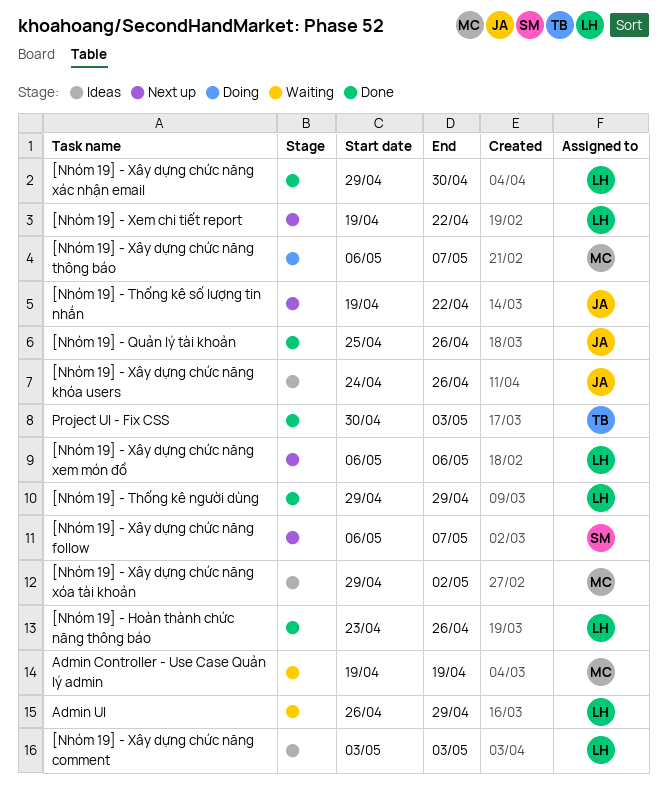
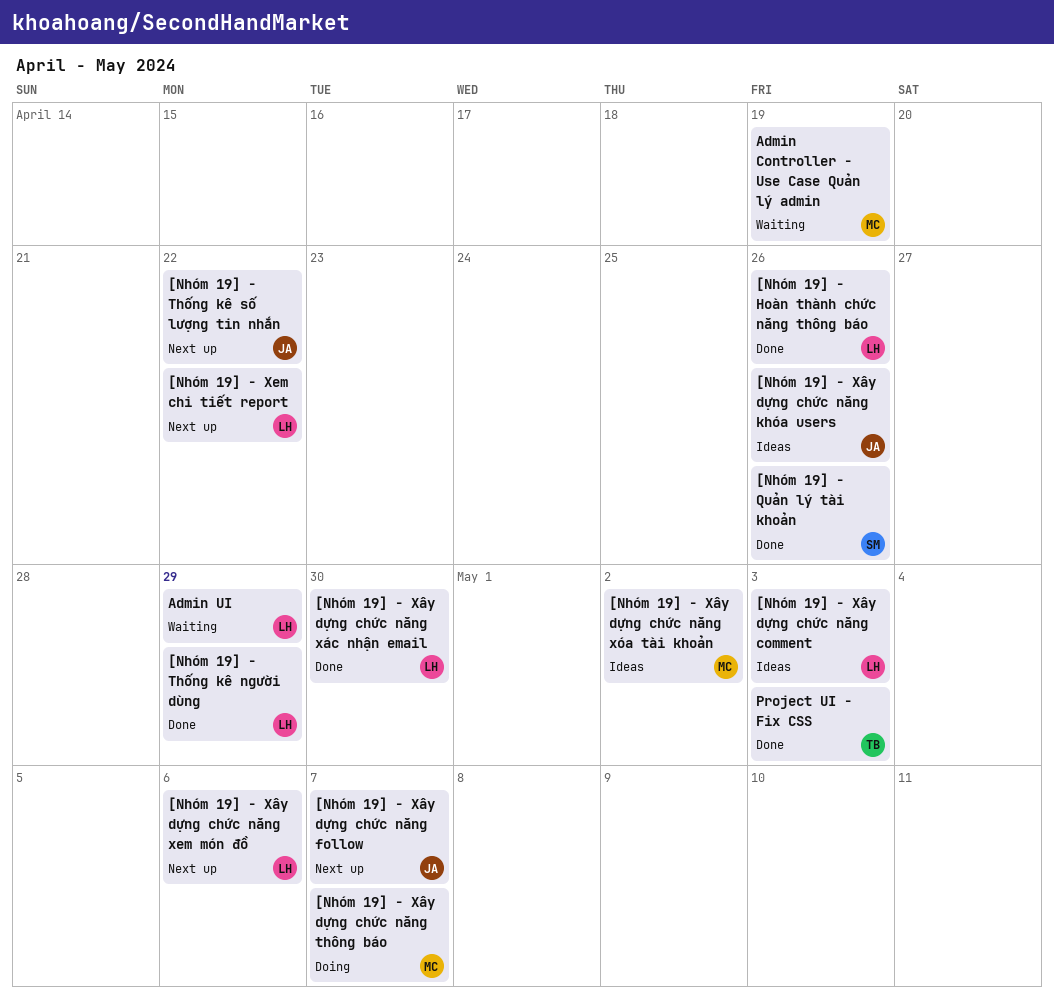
[Nhóm 19] - Quản lý tài khoản, owner: JA -> SM
[Nhóm 19] - Xây dựng chức năng follow, owner: SM -> JA

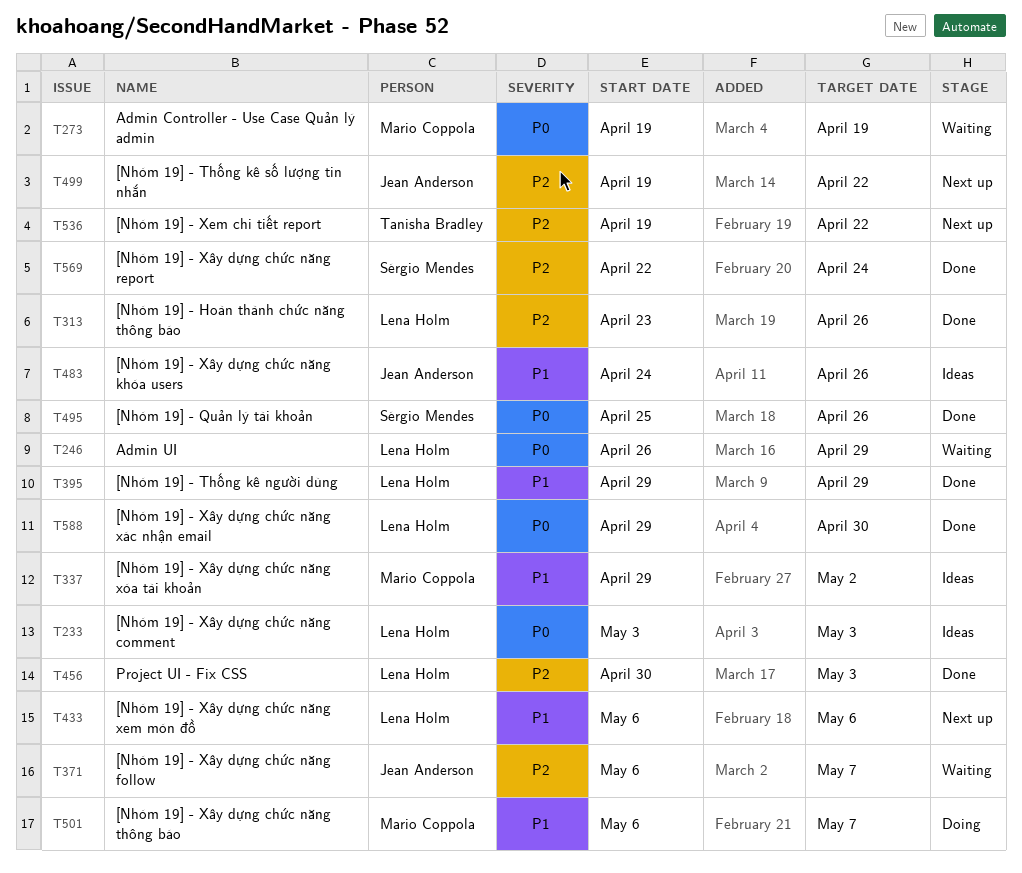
[Nhóm 19] - Xem chi tiết report, owner: Lena Holm -> Tanisha Bradley
[Nhóm 19] - Xây dựng chức năng follow, status: Next up -> Waiting
[Nhóm 19] - Xây dựng chức năng report: none -> present
Project UI - Fix CSS, owner: Tanisha Bradley -> Lena Holm

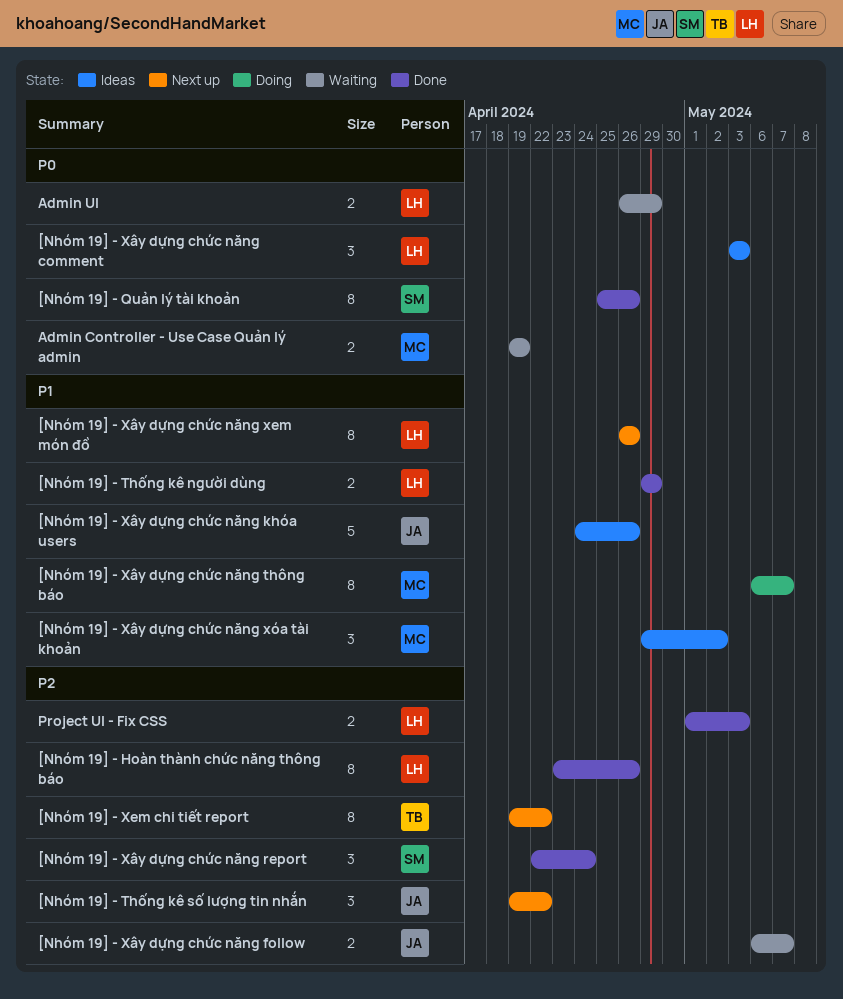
[Nhóm 19] - Xây dựng chức năng xem món đồ, start: May 6 -> Apr 26
[Nhóm 19] - Xây dựng chức năng xem món đồ, due: May 6 -> Apr 26
[Nhóm 19] - Xây dựng chức năng xác nhận email: present -> none
Project UI - Fix CSS, start: Apr 30 -> May 1

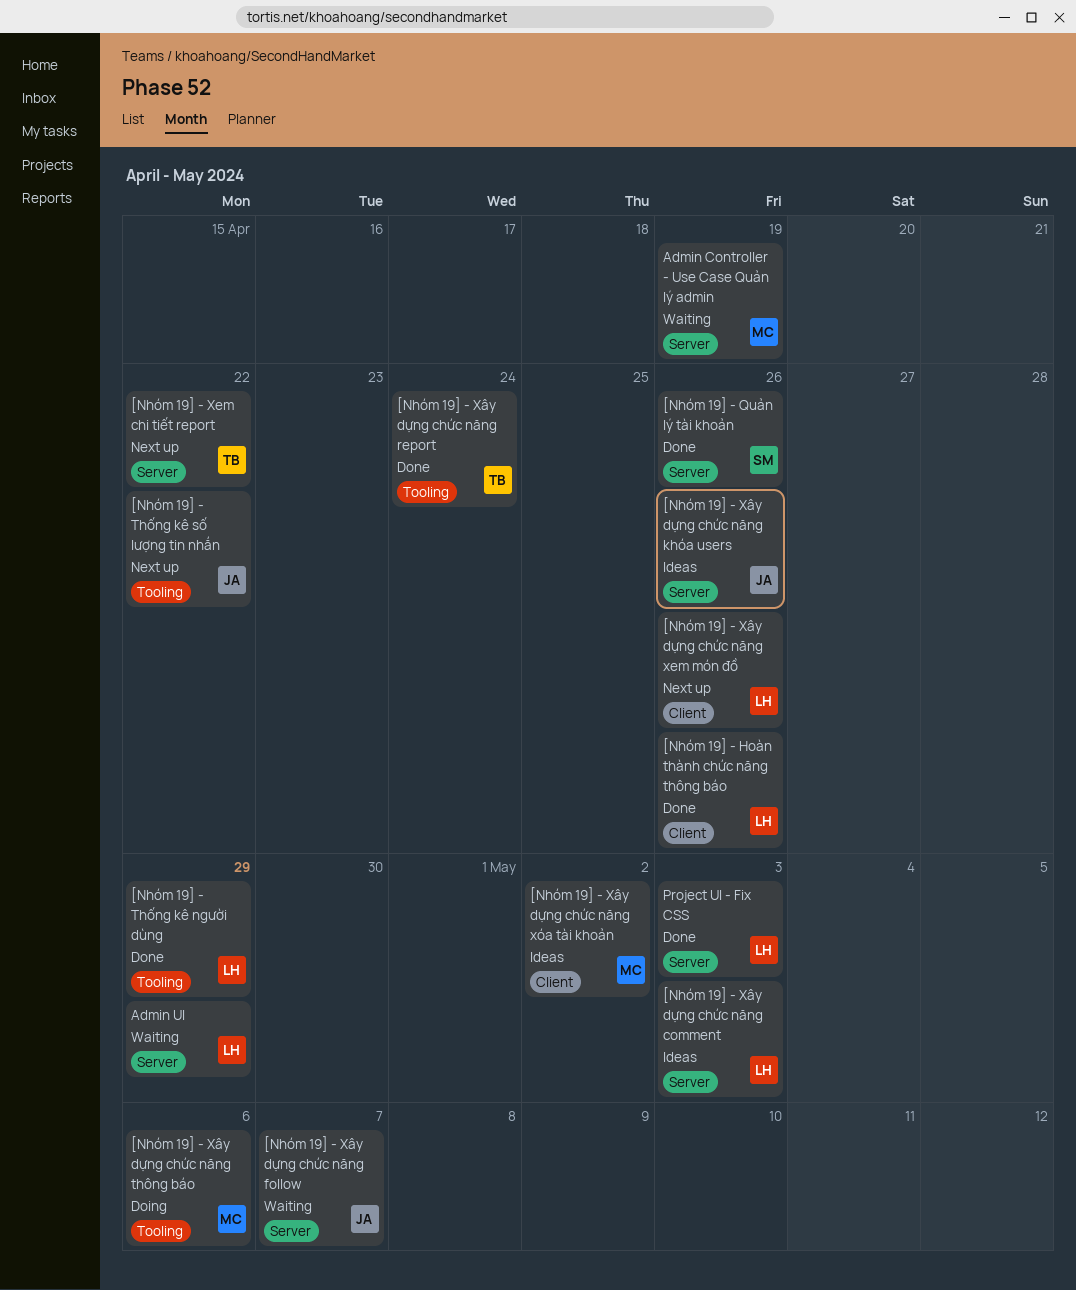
[Nhóm 19] - Xây dựng chức năng report, owner: SM -> TB
[Nhóm 19] - Xây dựng chức năng thông báo, due: May 7 -> May 6

